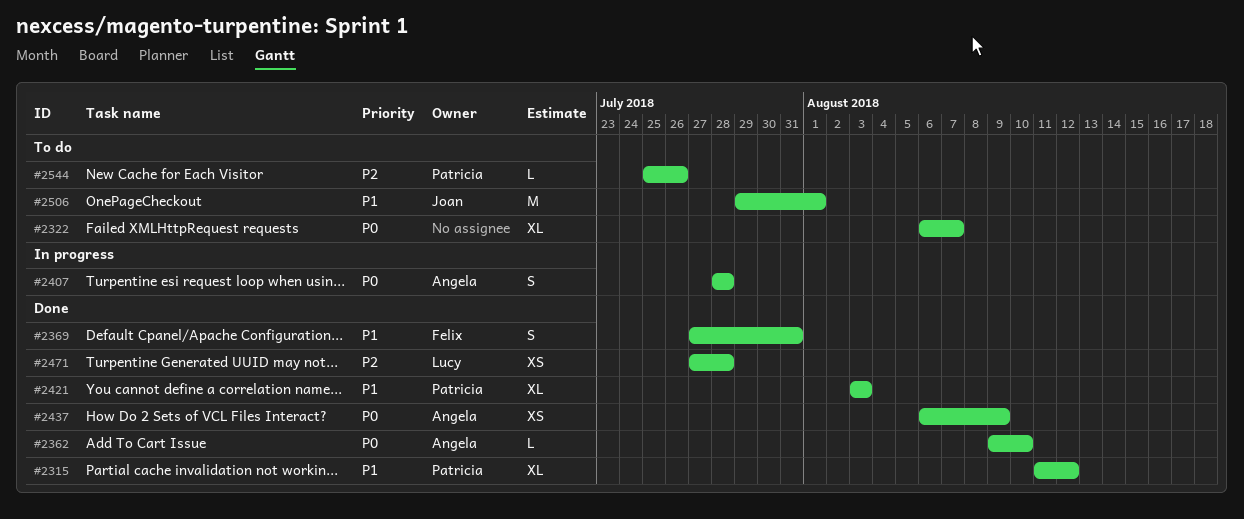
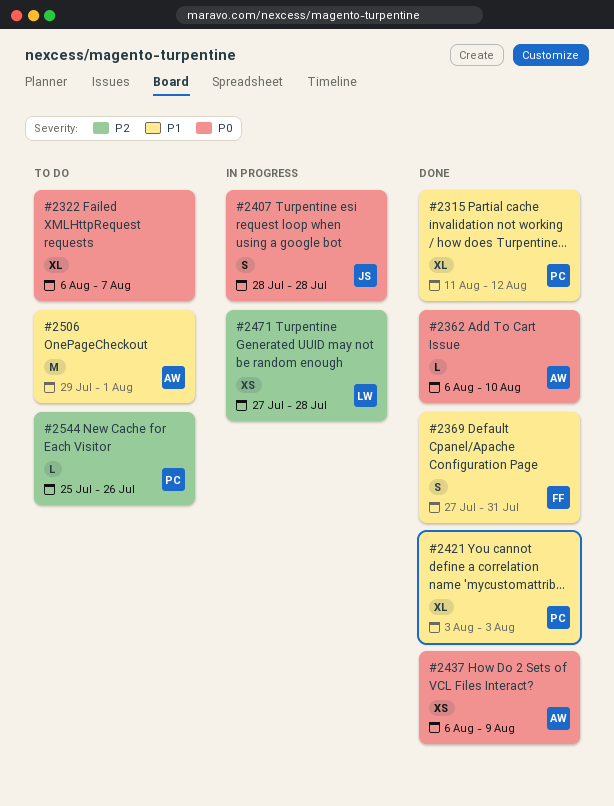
#2362, start: Aug 9 -> Aug 6
#2407, owner: Angela -> Joan
#2471, status: Done -> In progress
#2506, owner: Joan -> Angela

